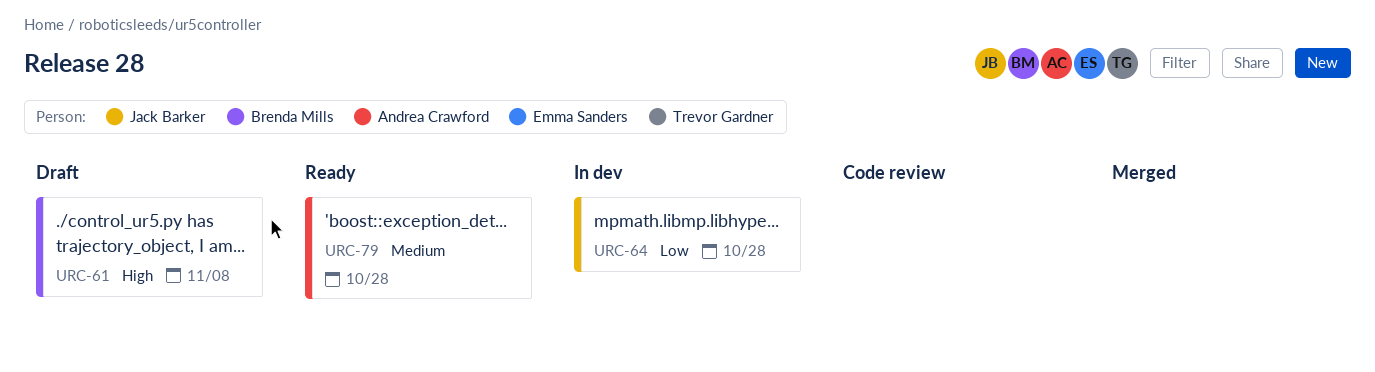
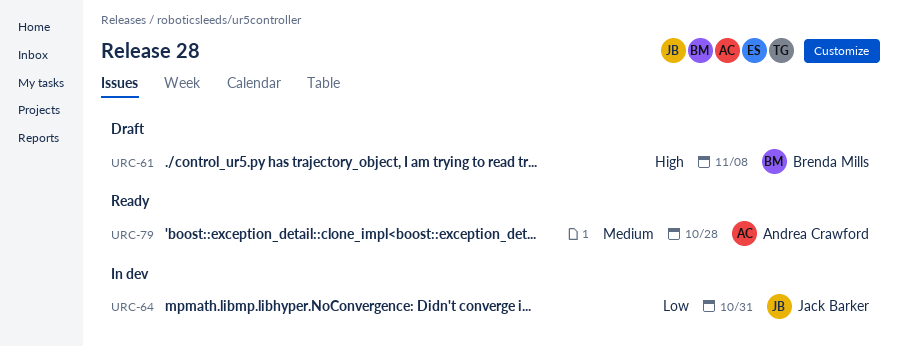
URC-64, due: Oct 28 -> Oct 31

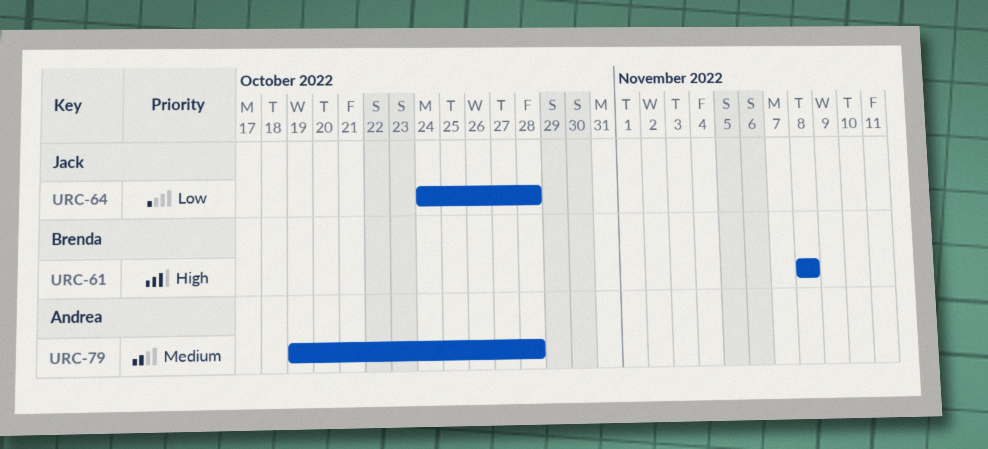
URC-64, due: Oct 31 -> Oct 28

